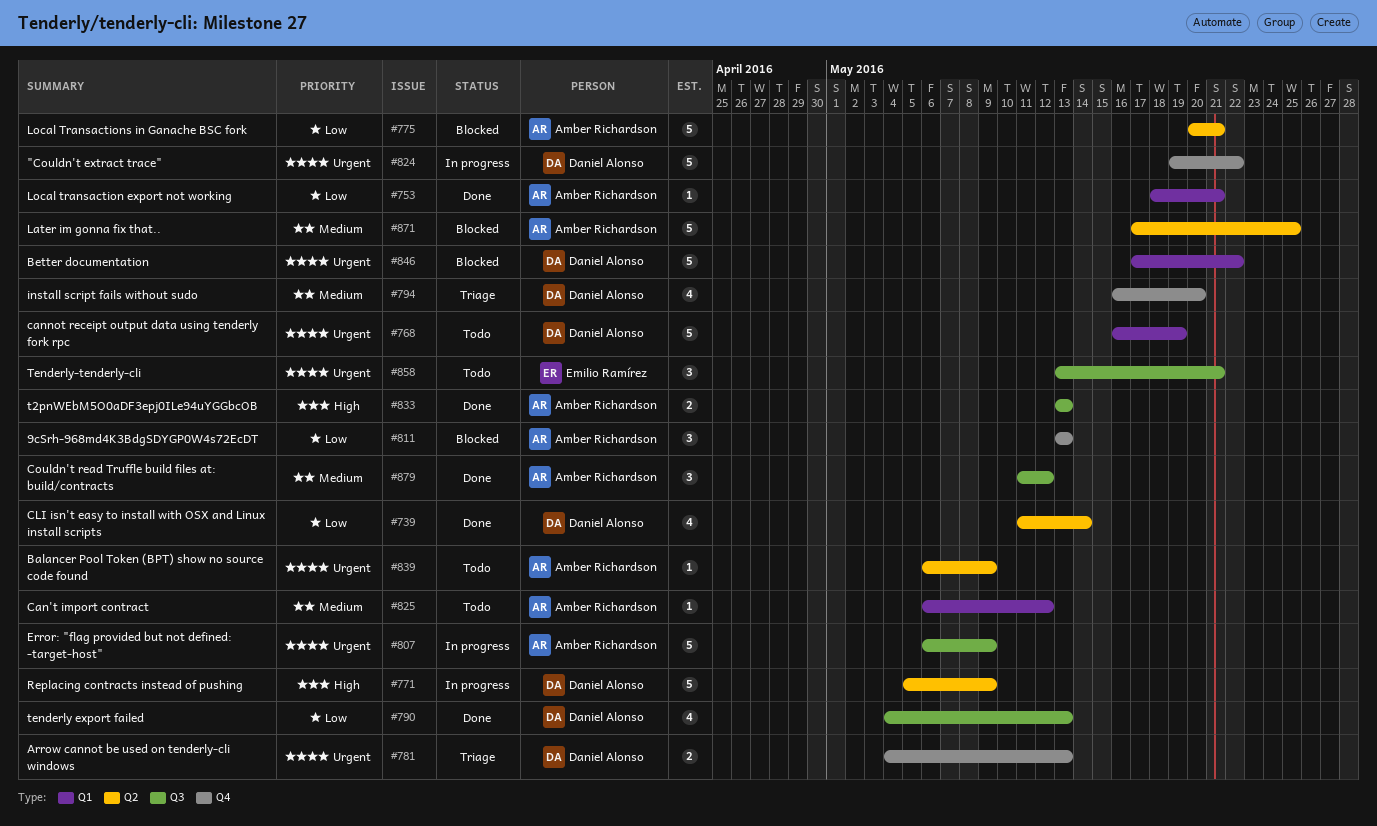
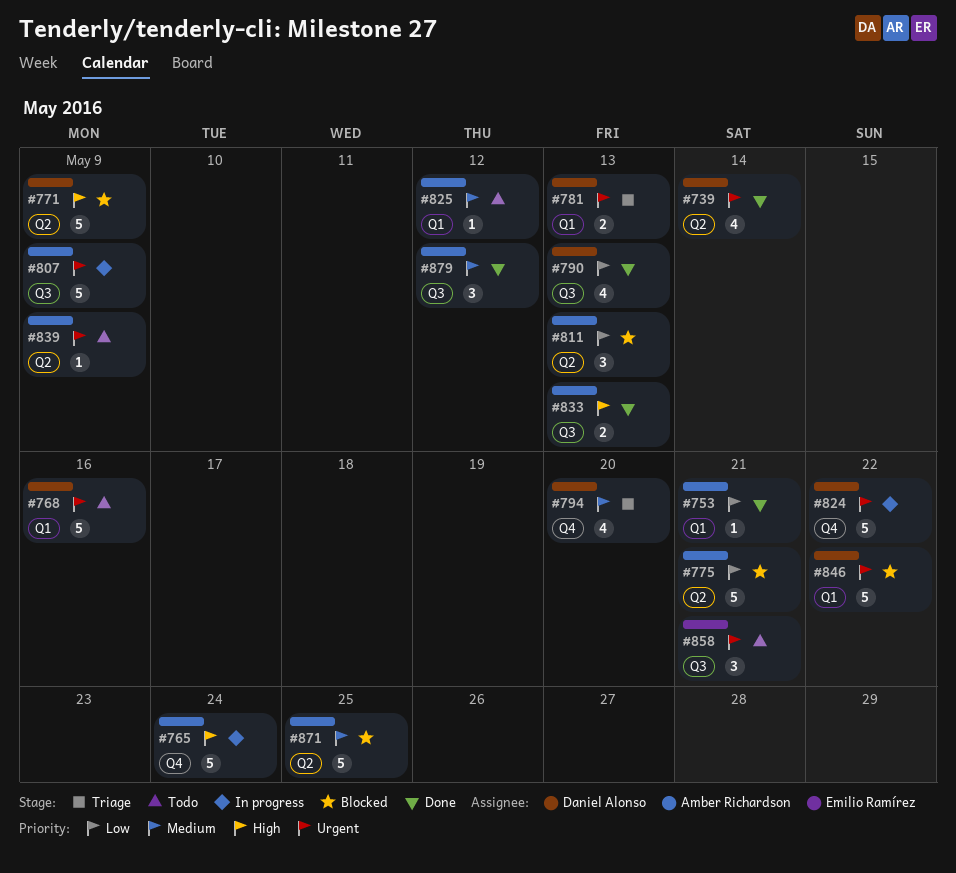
#739, priority: Low -> Urgent
#765: none -> present
#768, due: May 19 -> May 16
#771, status: In progress -> Blocked
#781, label: Q4 -> Q1
#811, label: Q4 -> Q2

